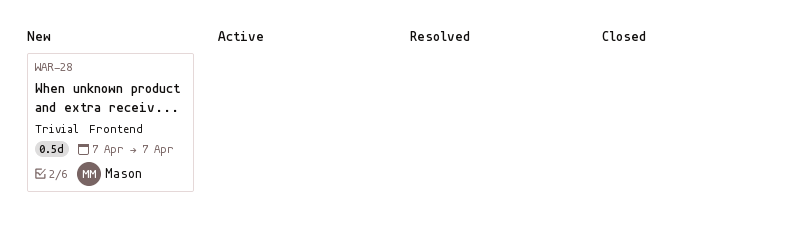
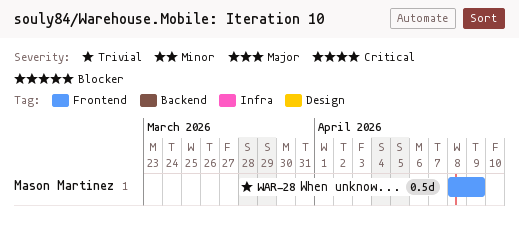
WAR-28, start: Apr 7 -> Apr 8
WAR-28, due: Apr 7 -> Apr 9

